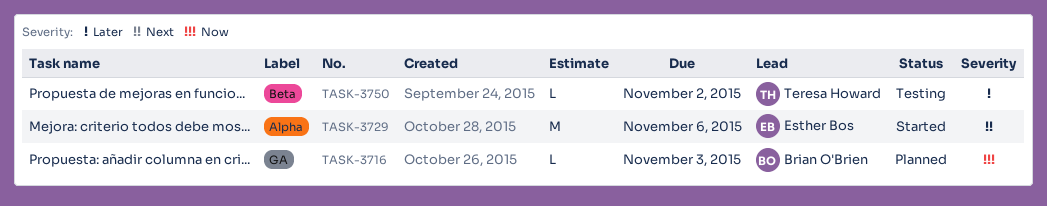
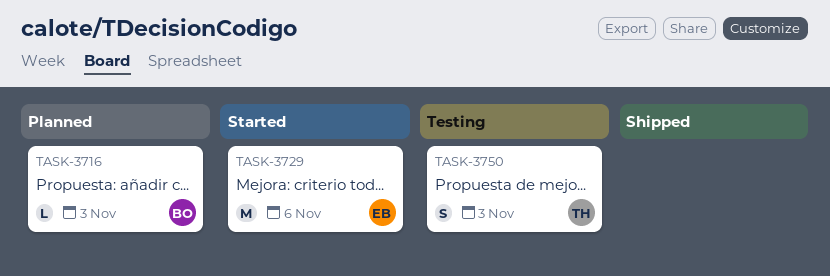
TASK-3750, estimate: L -> S
TASK-3750, due: Nov 2 -> Nov 3

